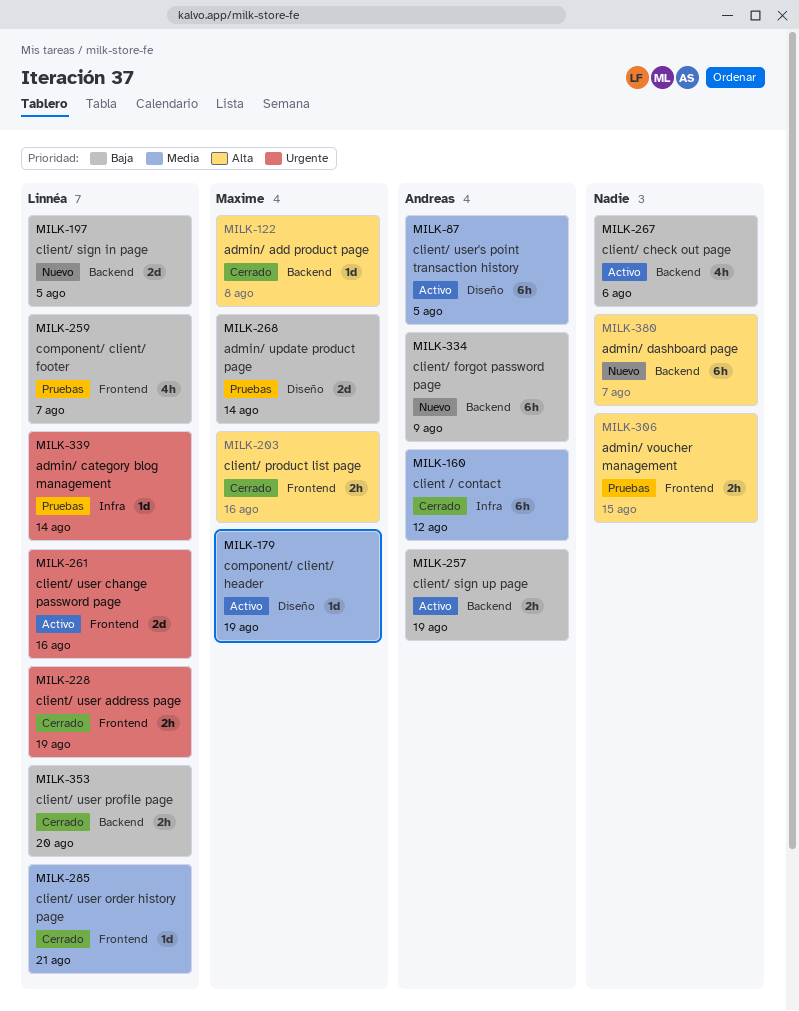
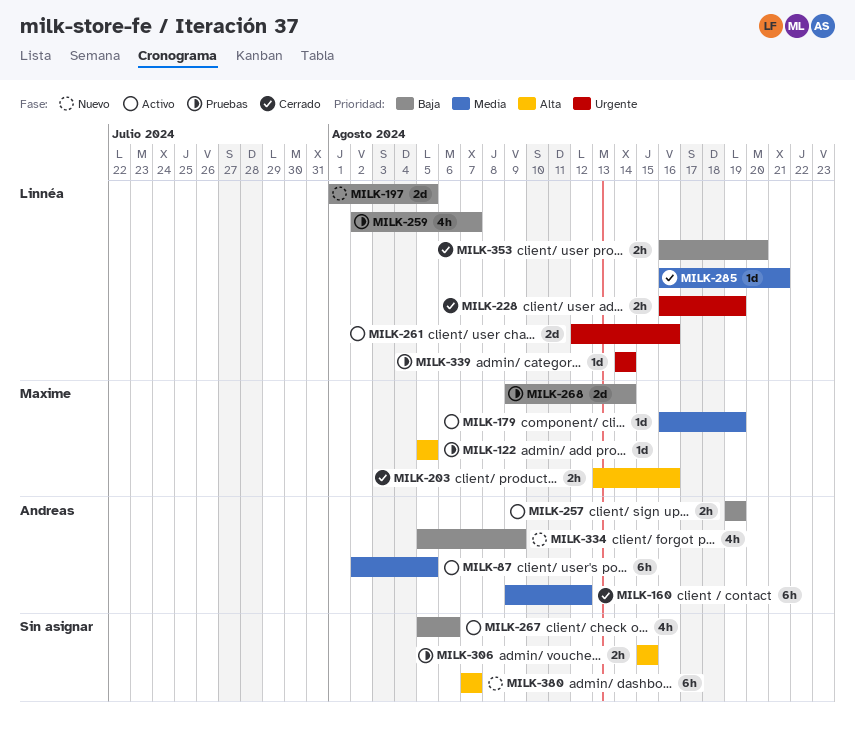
MILK-122, status: Cerrado -> Pruebas
MILK-122, due: Aug 8 -> Aug 5
MILK-334, estimate: 6h -> 4h

